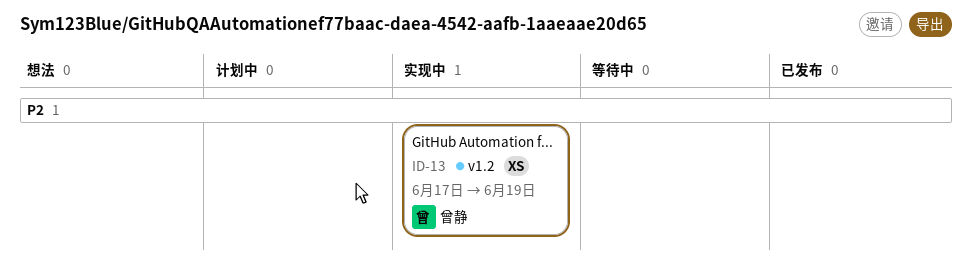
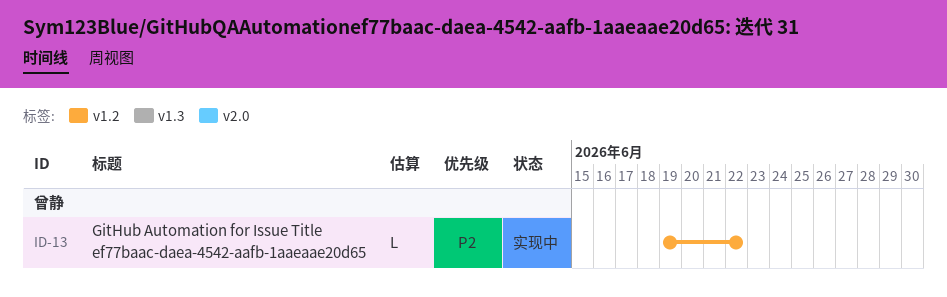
ID-13, estimate: XS -> L
ID-13, start: Jun 17 -> Jun 19
ID-13, due: Jun 19 -> Jun 22

